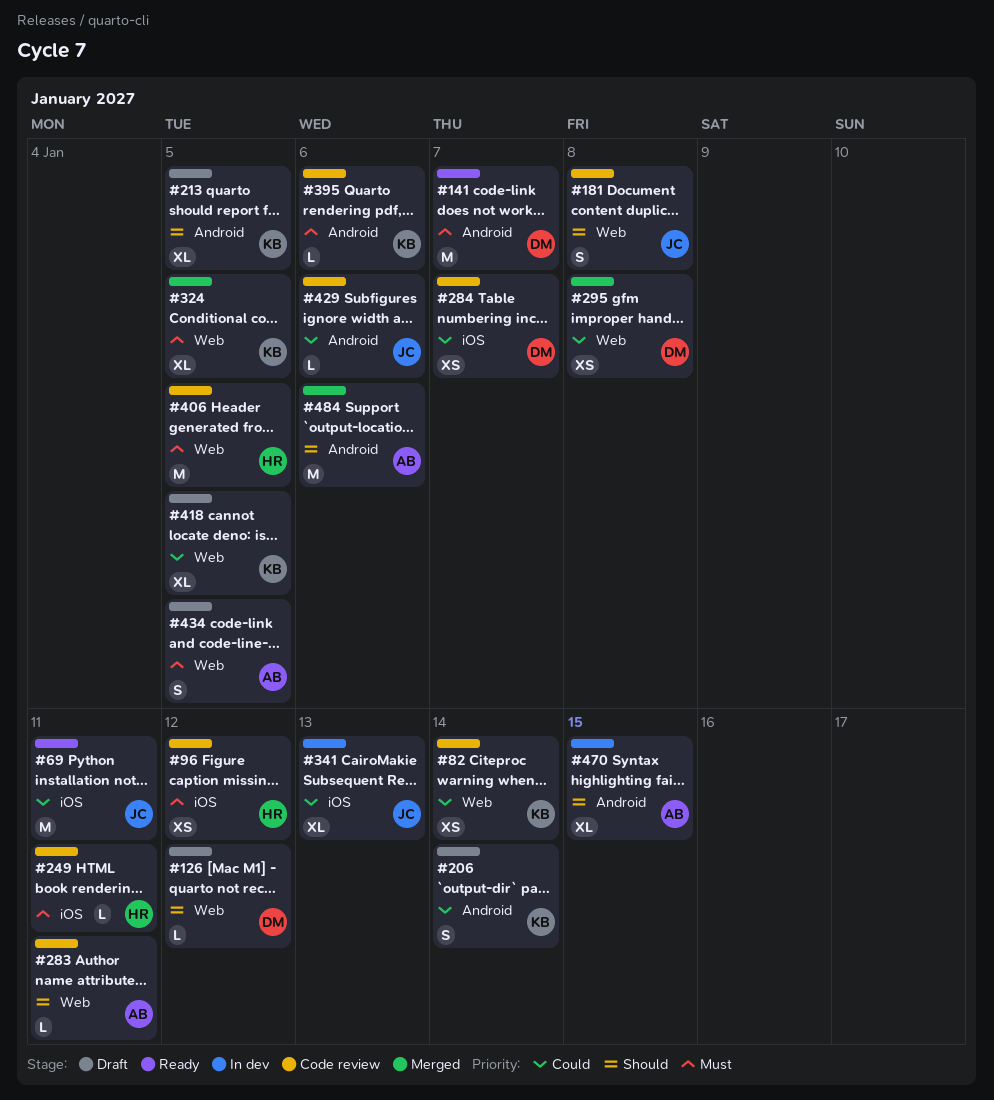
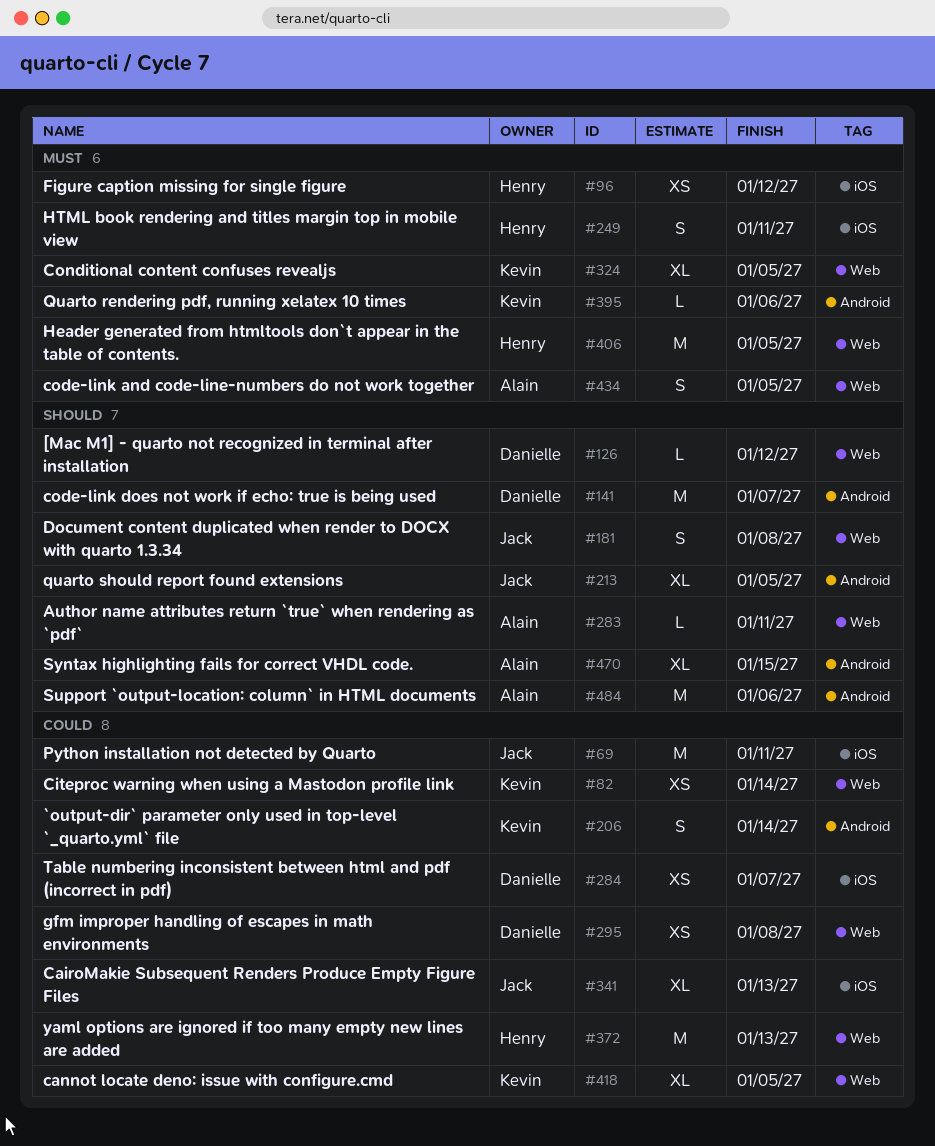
#141, priority: Must -> Should
#213, owner: Kevin -> Jack
#249, estimate: L -> S
#372: none -> present
#429: present -> none

